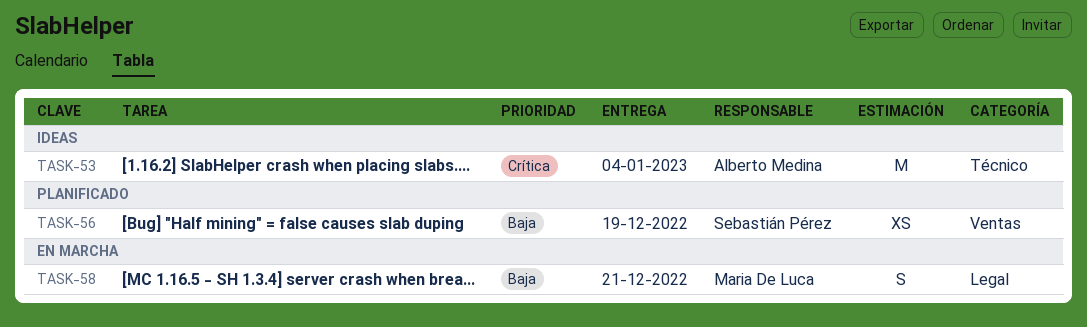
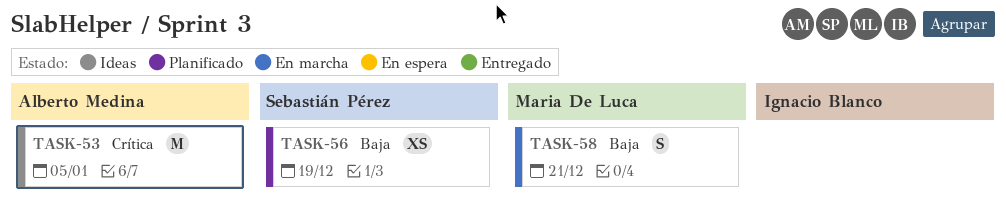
TASK-53, due: Jan 4 -> Jan 5

